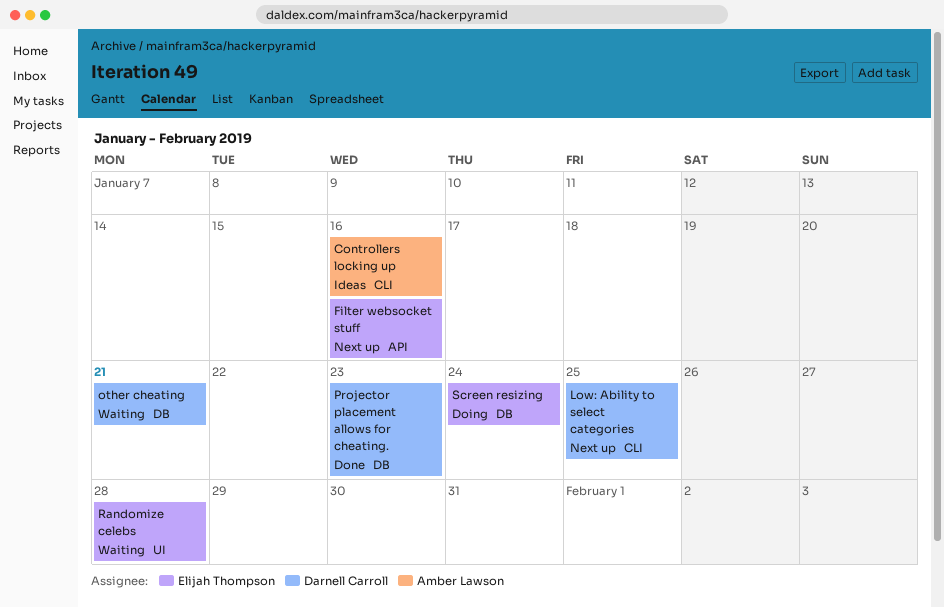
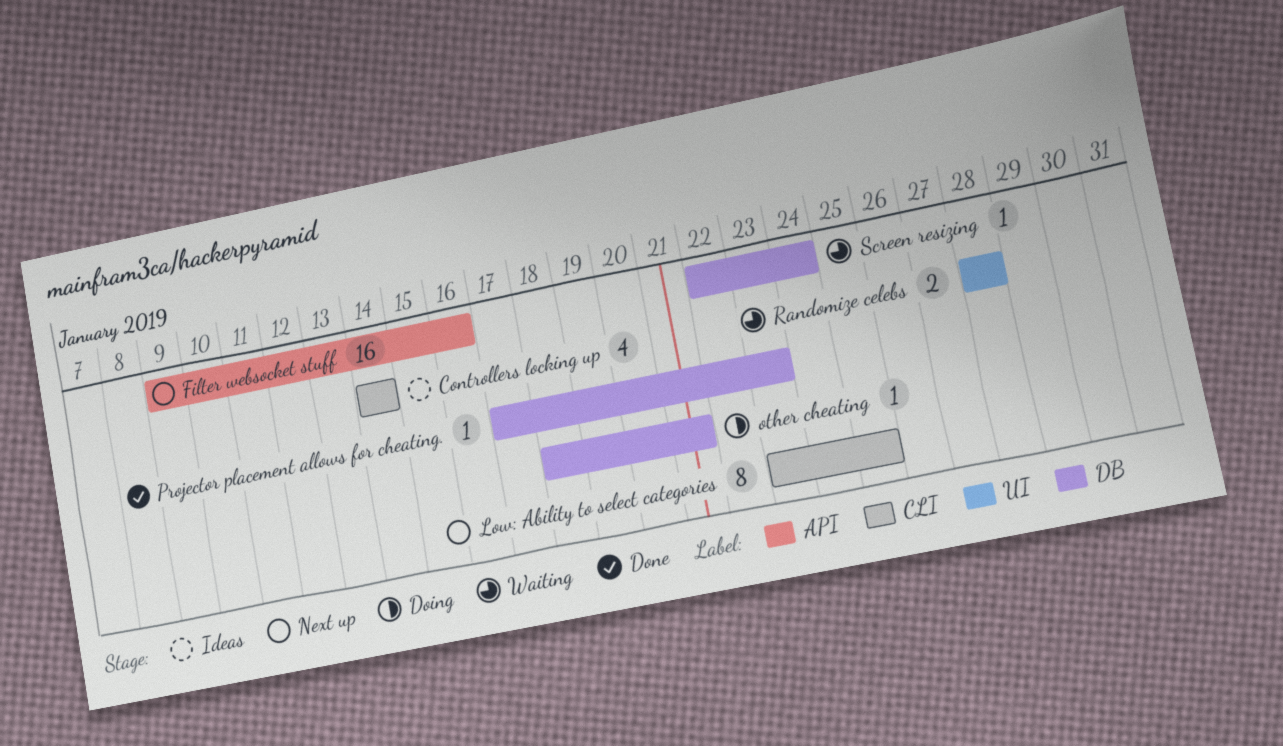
Controllers locking up, due: Jan 16 -> Jan 14
other cheating, status: Waiting -> Doing
Screen resizing, status: Doing -> Waiting

